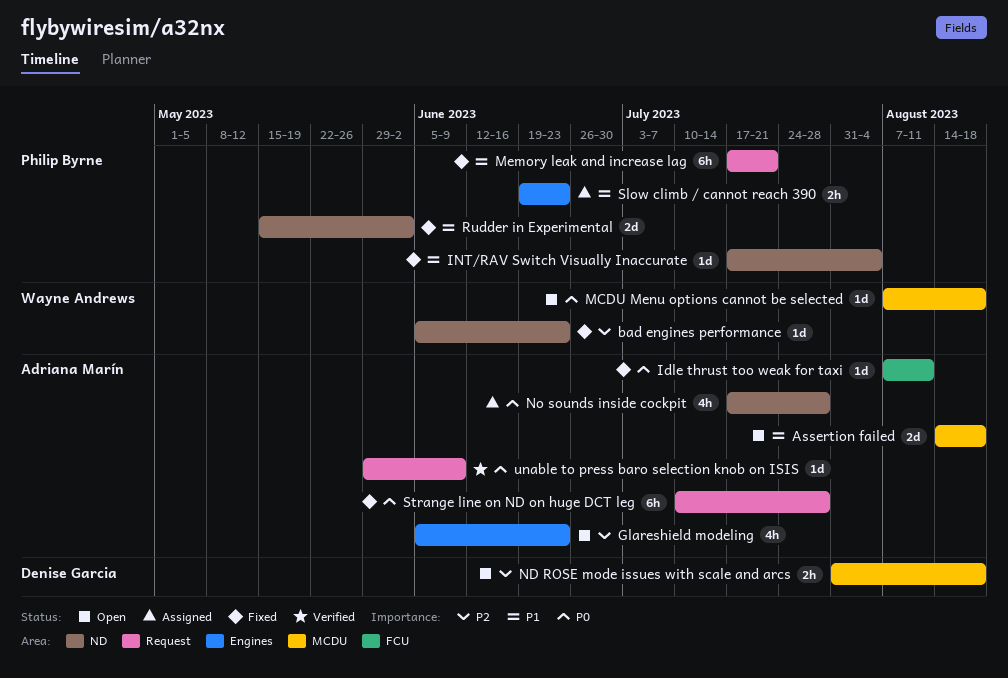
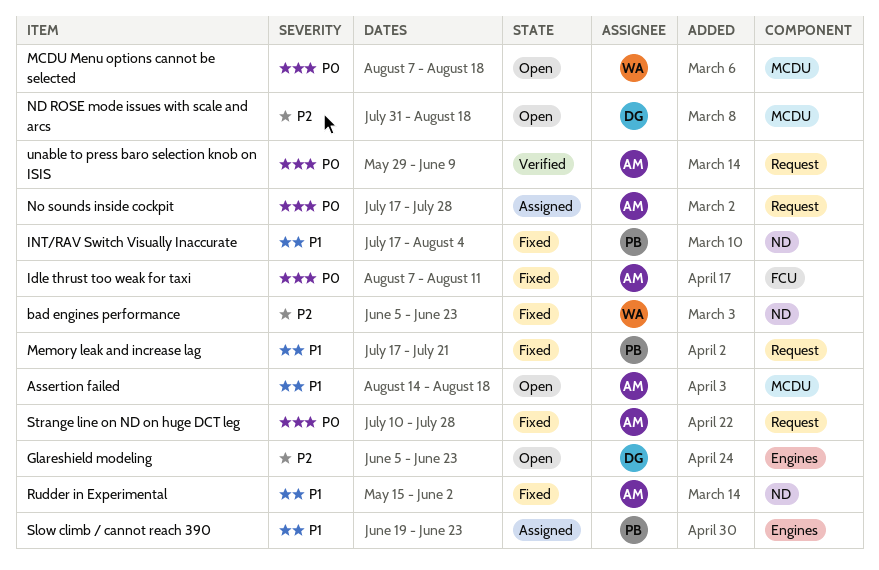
Glareshield modeling, owner: Adriana Marín -> Denise Garcia
No sounds inside cockpit, label: ND -> Request
Rudder in Experimental, owner: Philip Byrne -> Adriana Marín

